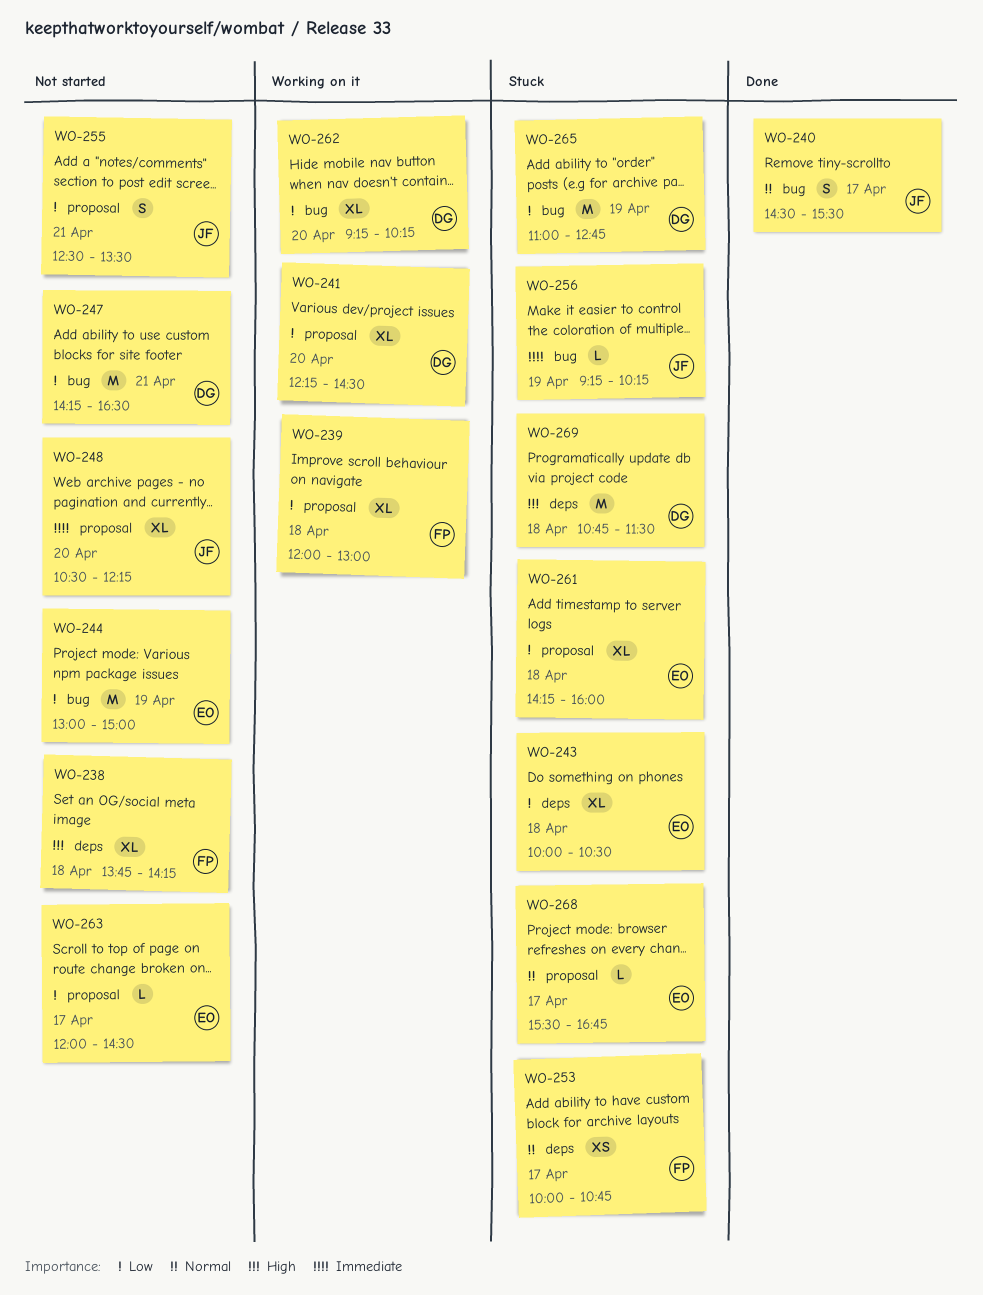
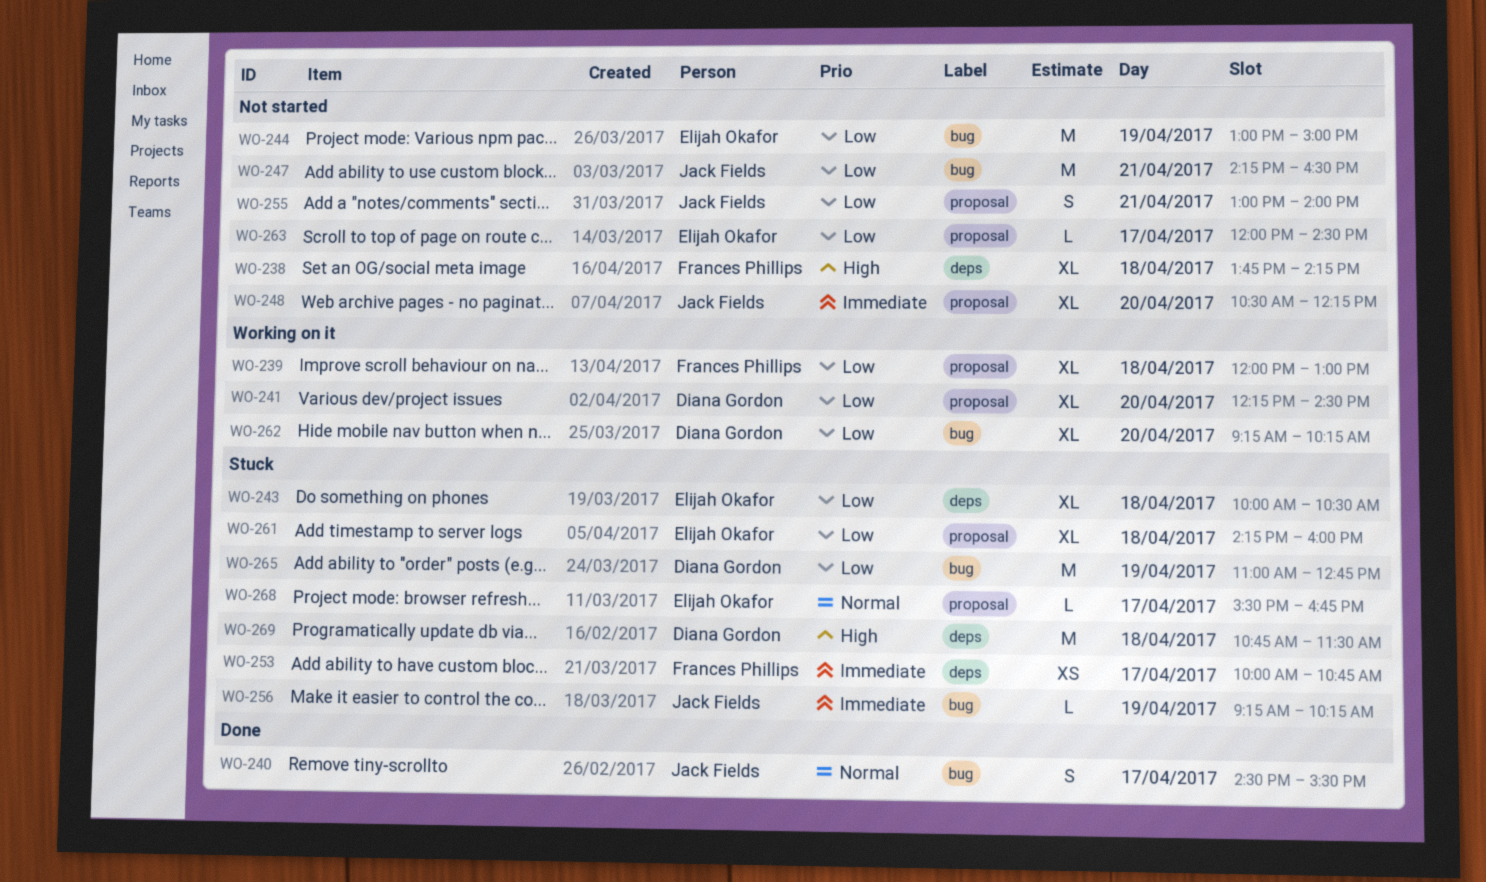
WO-247, owner: Diana Gordon -> Jack Fields
WO-253, priority: Normal -> Immediate
WO-255, begins: 12:30 -> 13:00
WO-255, ends: 13:30 -> 14:00

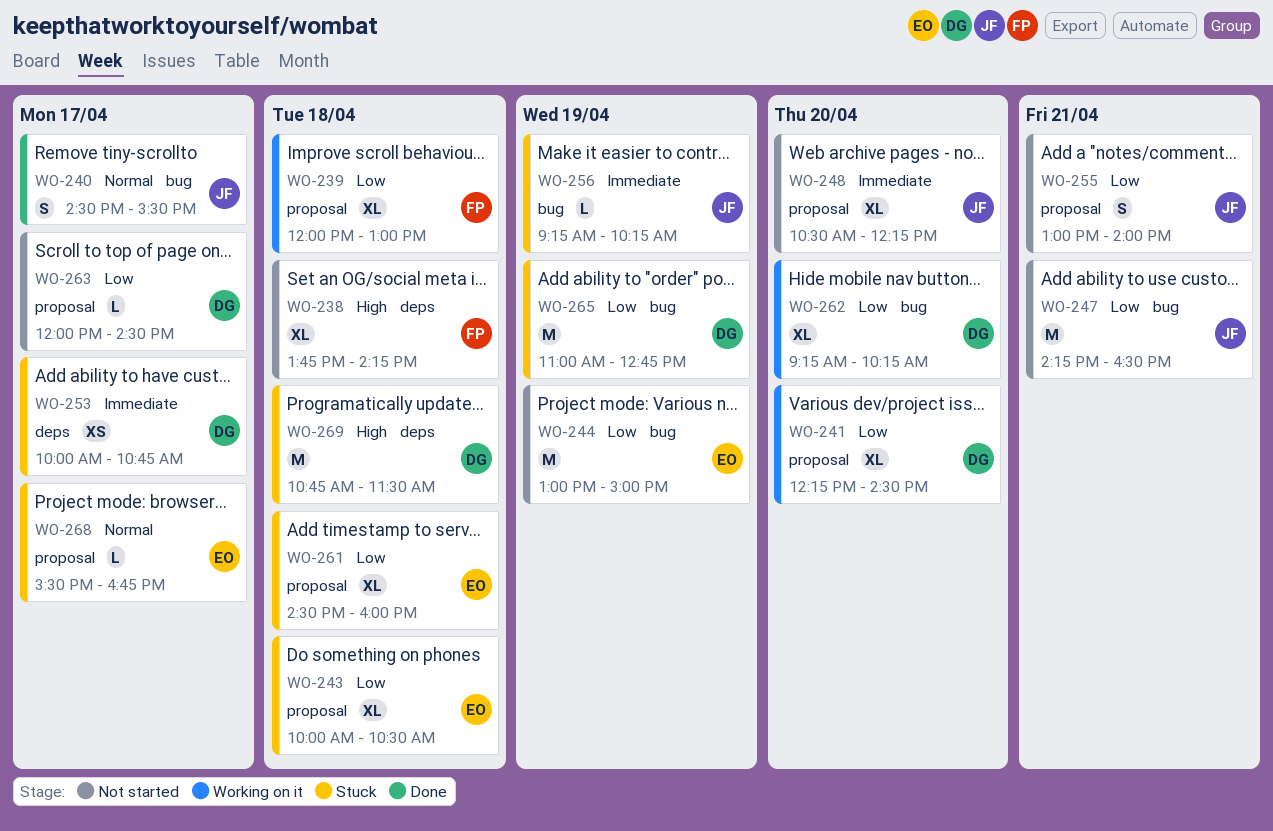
WO-243, label: deps -> proposal
WO-253, owner: Frances Phillips -> Diana Gordon
WO-261, begins: 14:15 -> 14:30
WO-263, owner: Elijah Okafor -> Diana Gordon

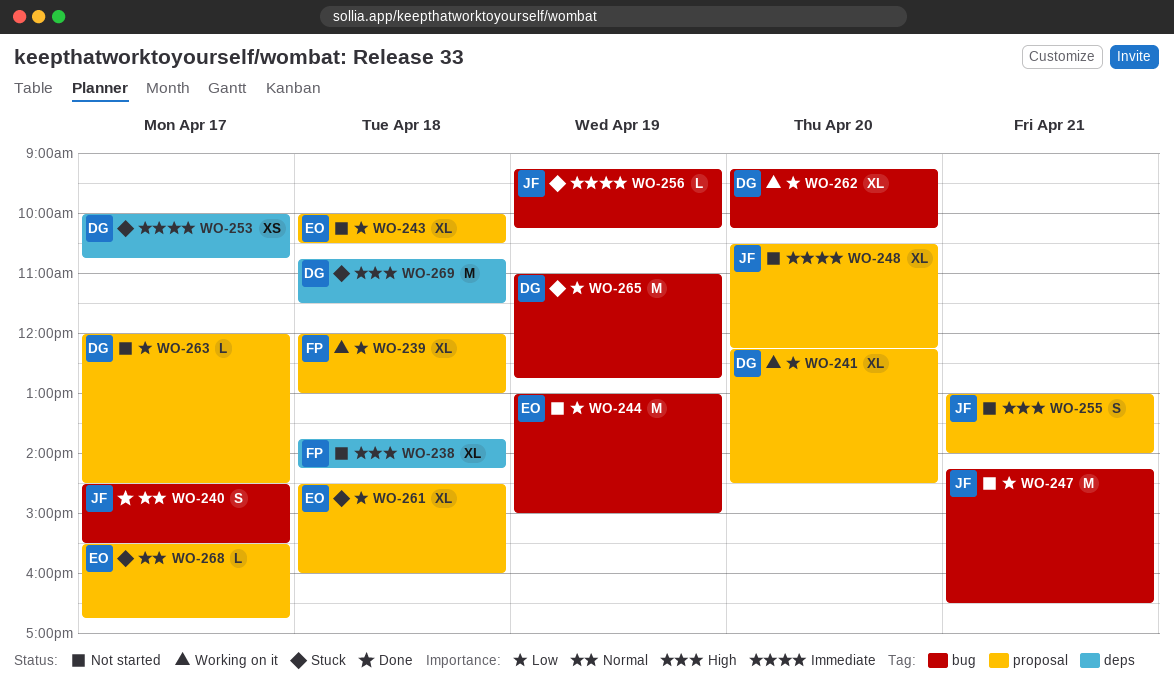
WO-243, status: Stuck -> Not started
WO-255, priority: Low -> High

